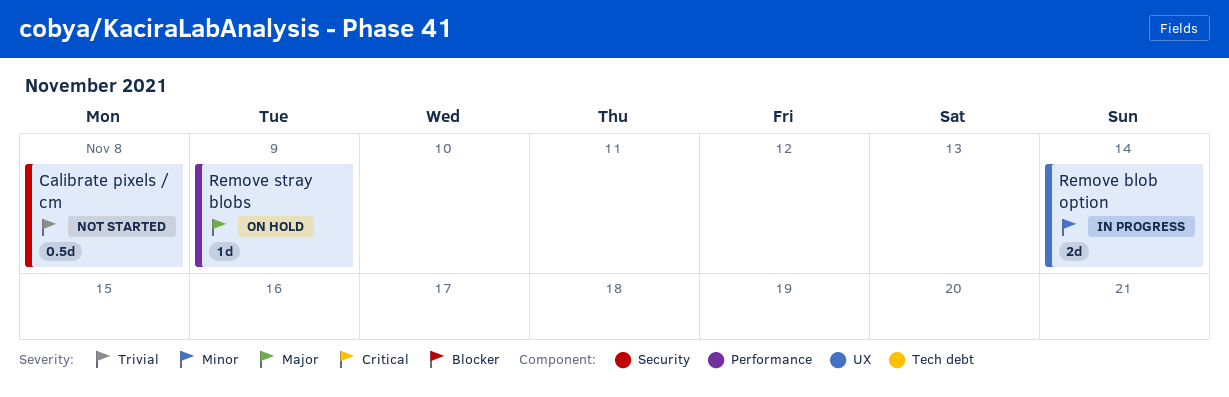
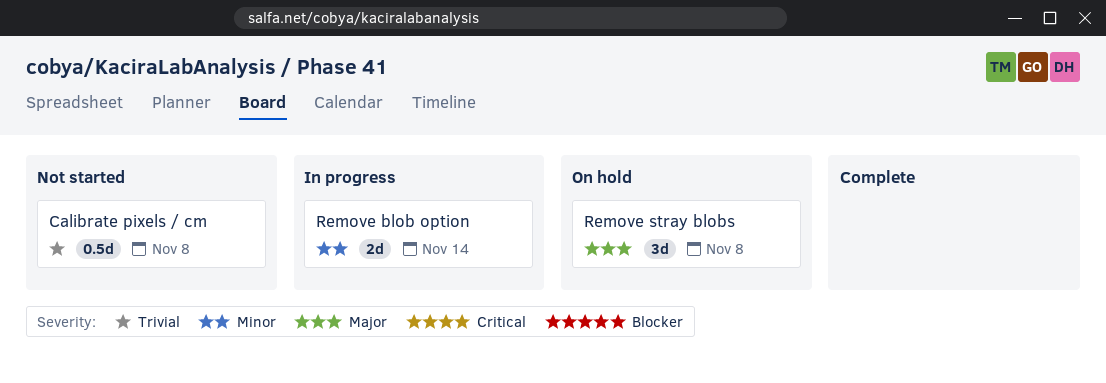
Remove stray blobs, estimate: 1d -> 3d
Remove stray blobs, due: Nov 9 -> Nov 8

